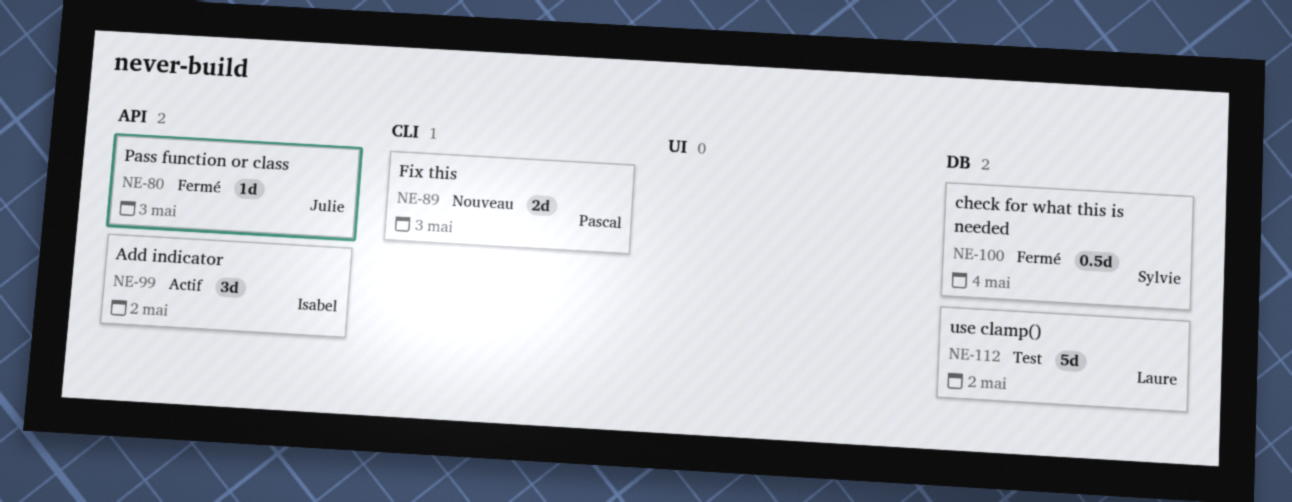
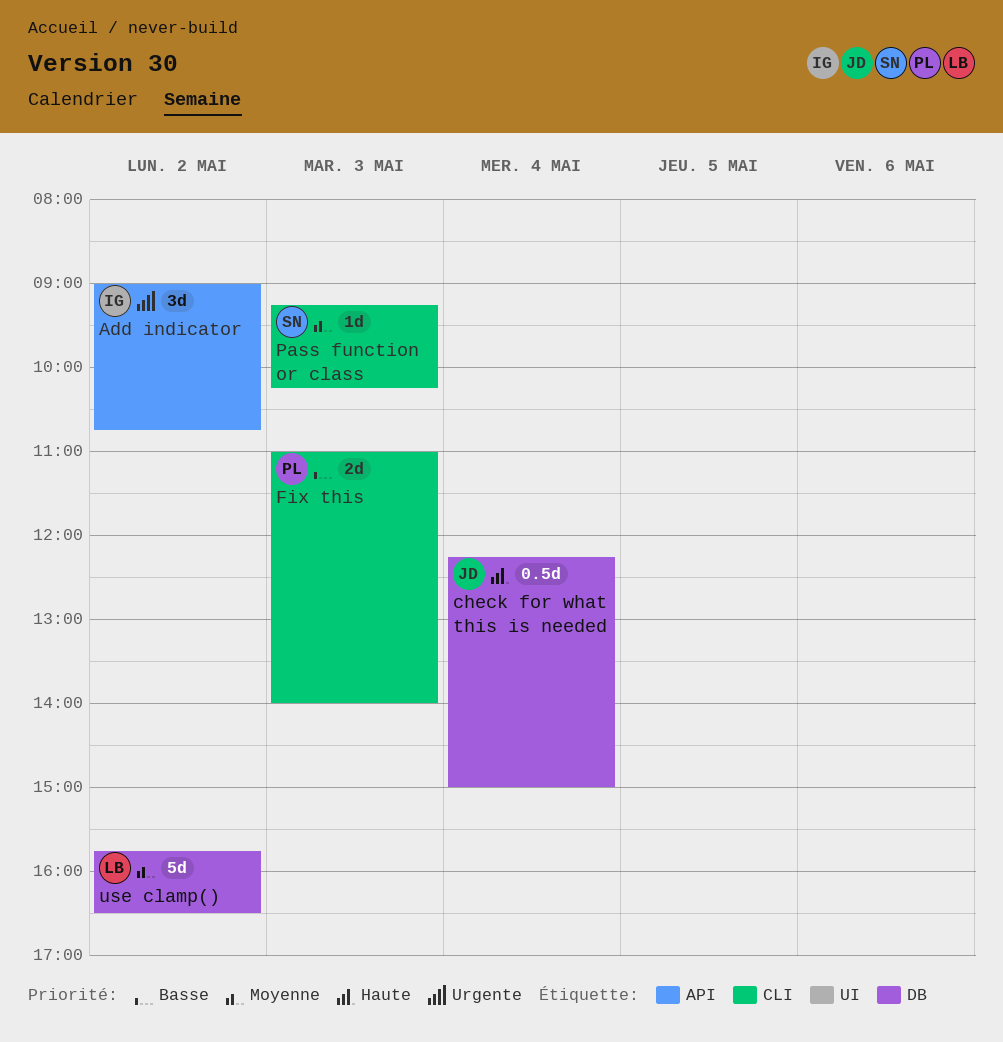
check for what this is needed, owner: Sylvie -> Julie
Pass function or class, owner: Julie -> Sylvie
Pass function or class, label: API -> CLI

